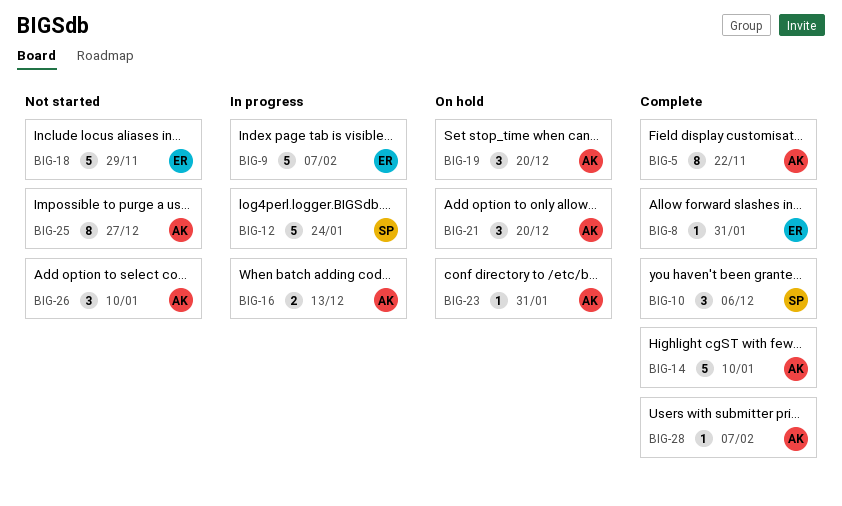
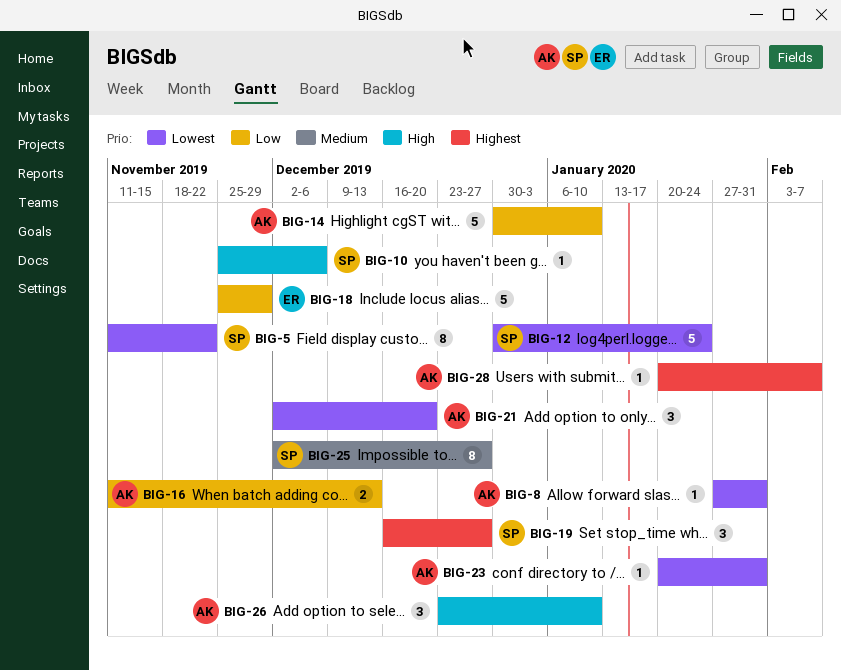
BIG-5, owner: AK -> SP
BIG-8, owner: ER -> AK
BIG-9: present -> none
BIG-10, estimate: 3 -> 1
BIG-19, owner: AK -> SP
BIG-19, due: Dec 20 -> Dec 27
BIG-25, owner: AK -> SP

